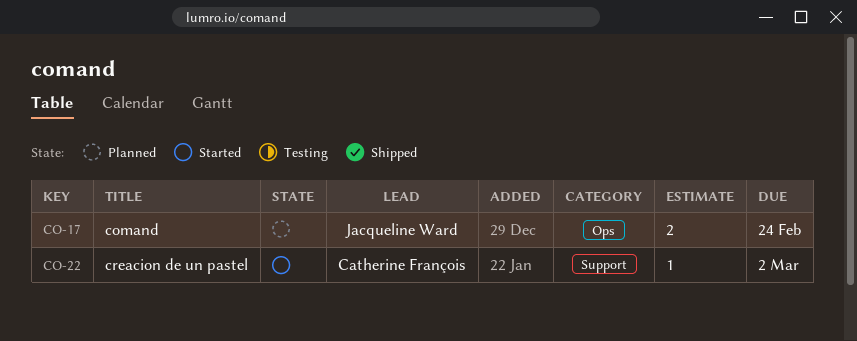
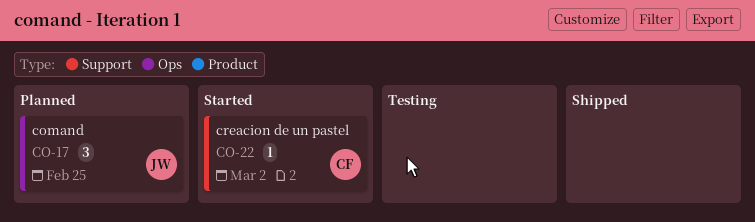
CO-17, estimate: 2 -> 3
CO-17, due: Feb 24 -> Feb 25

